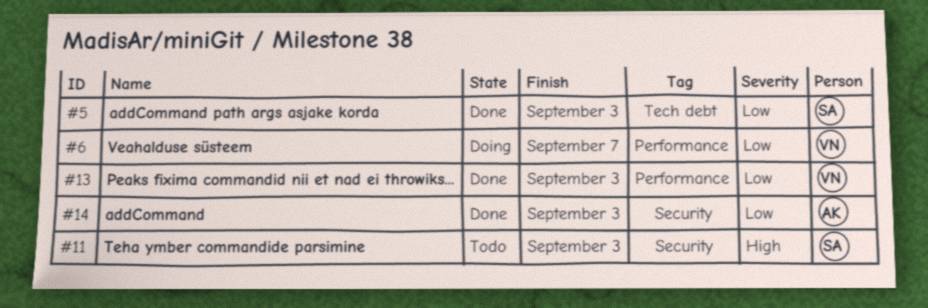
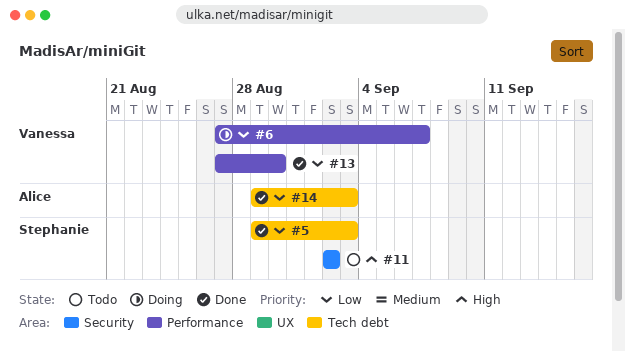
#11, due: Sep 3 -> Sep 2
#13, due: Sep 3 -> Aug 30
#14, label: Security -> Tech debt

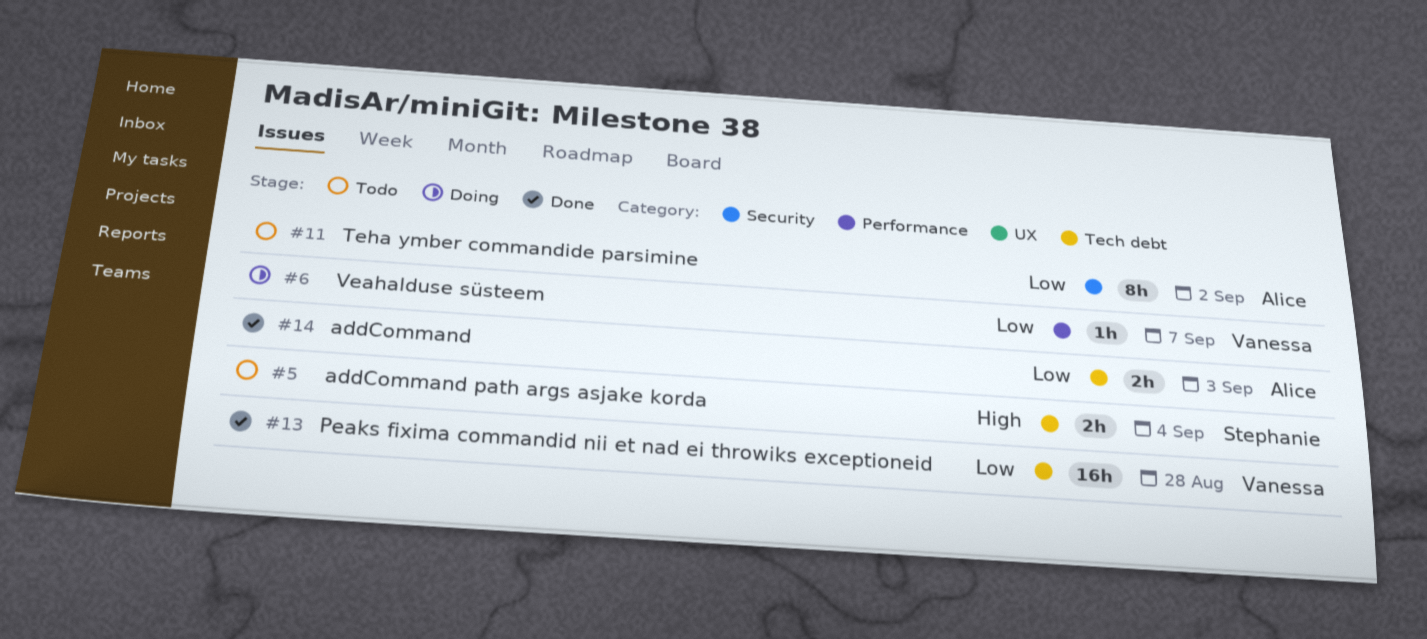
#5, status: Done -> Todo
#5, priority: Low -> High
#5, due: Sep 3 -> Sep 4
#11, owner: Stephanie -> Alice
#11, priority: High -> Low
#13, label: Performance -> Tech debt
#13, due: Aug 30 -> Aug 28

